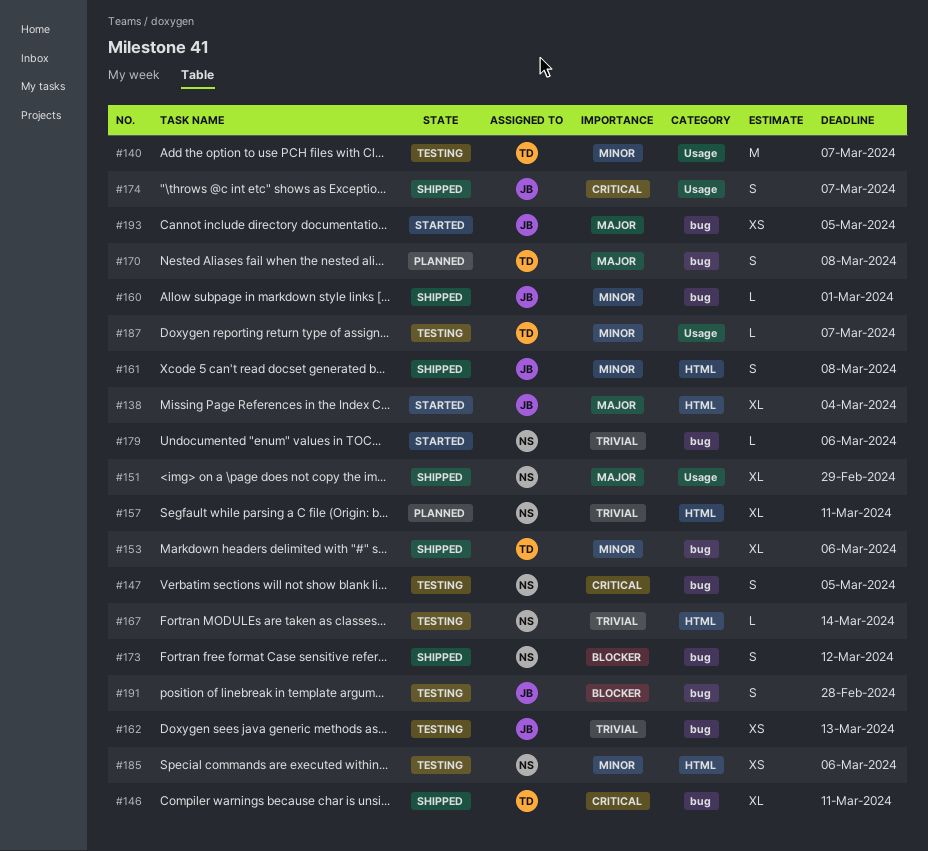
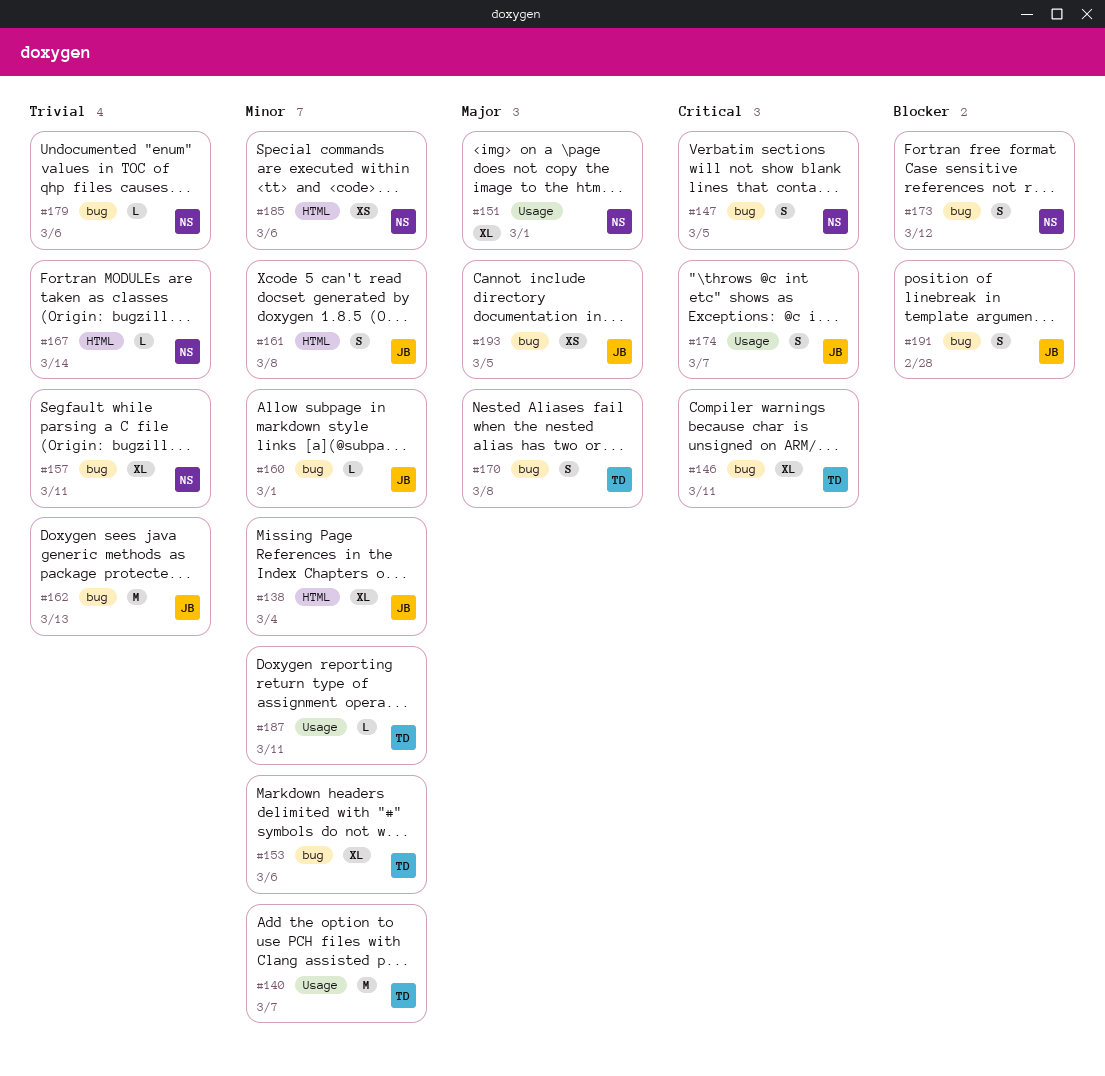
#138, priority: Major -> Minor
#151, due: Feb 29 -> Mar 1
#157, label: HTML -> bug
#162, estimate: XS -> M
#187, due: Mar 7 -> Mar 11

